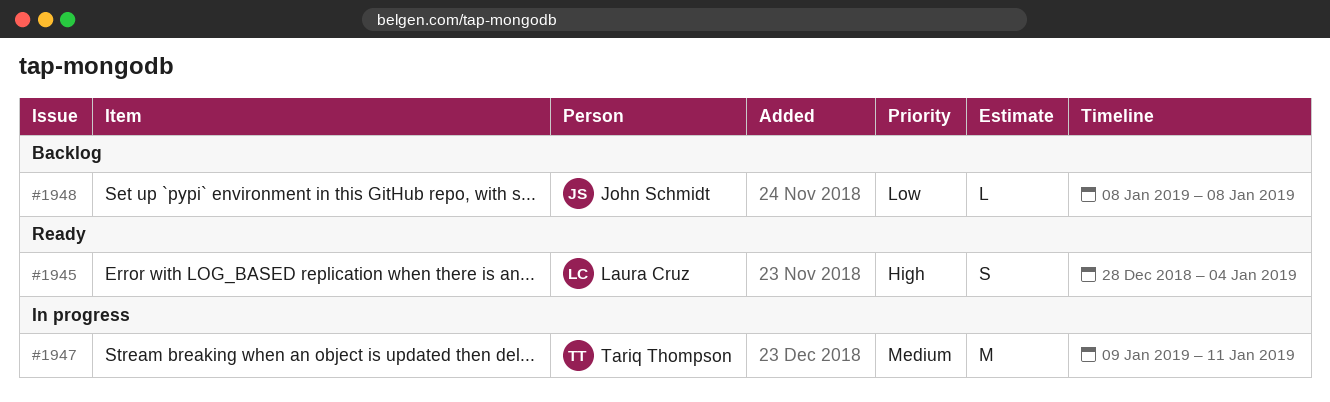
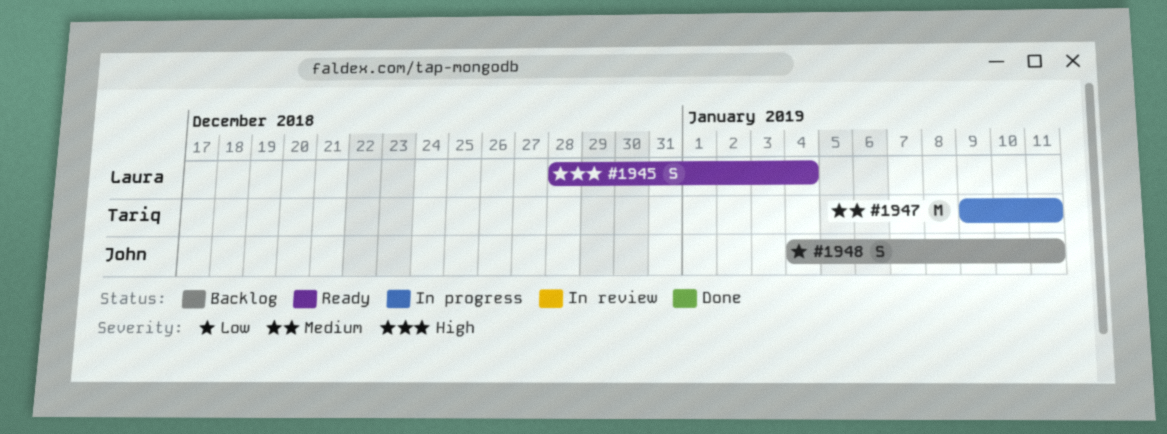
#1948, estimate: L -> S
#1948, start: Jan 8 -> Jan 4
#1948, due: Jan 8 -> Jan 11

